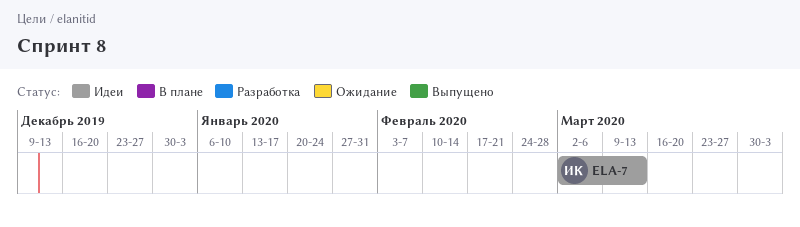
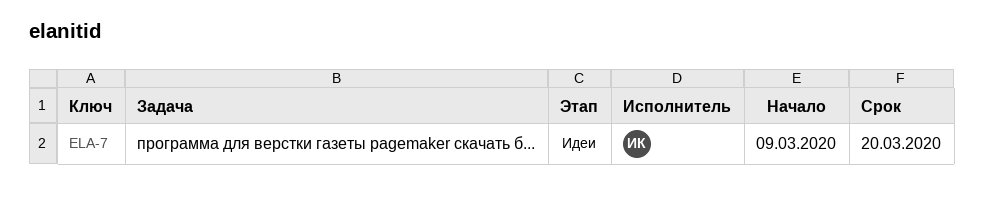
ELA-7, start: Mar 2 -> Mar 9
ELA-7, due: Mar 13 -> Mar 20

